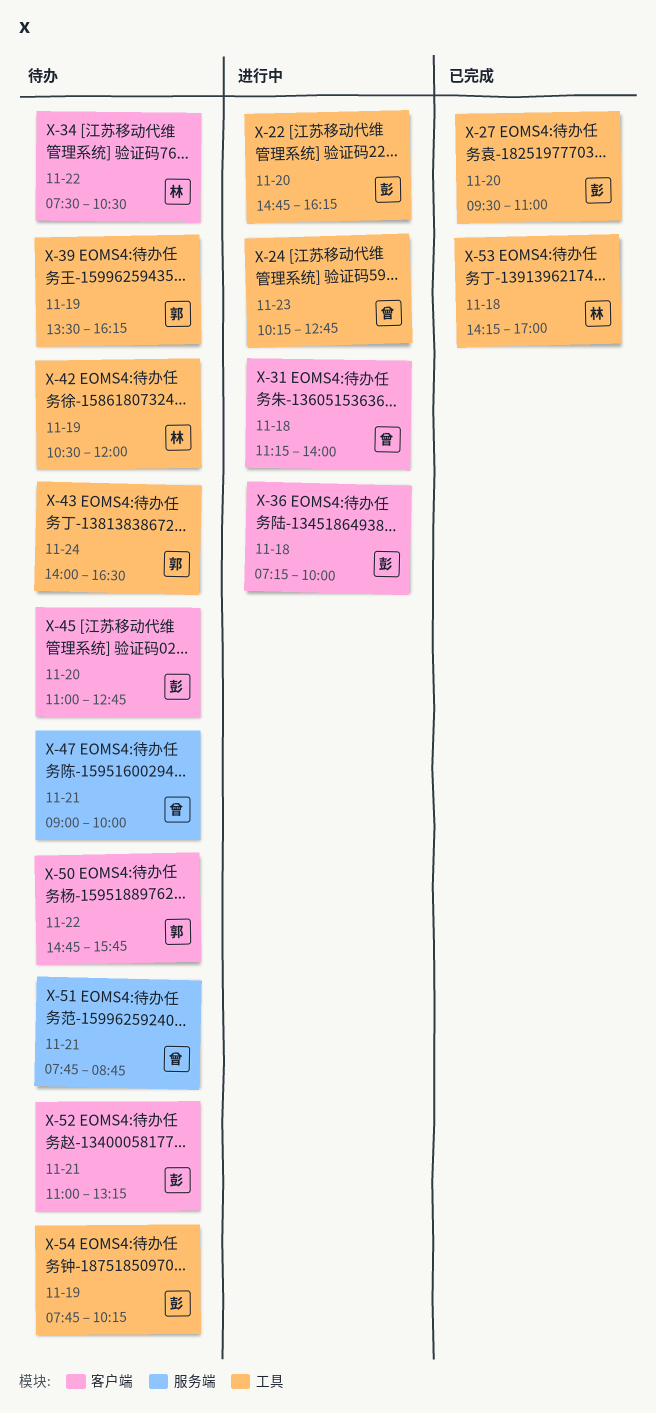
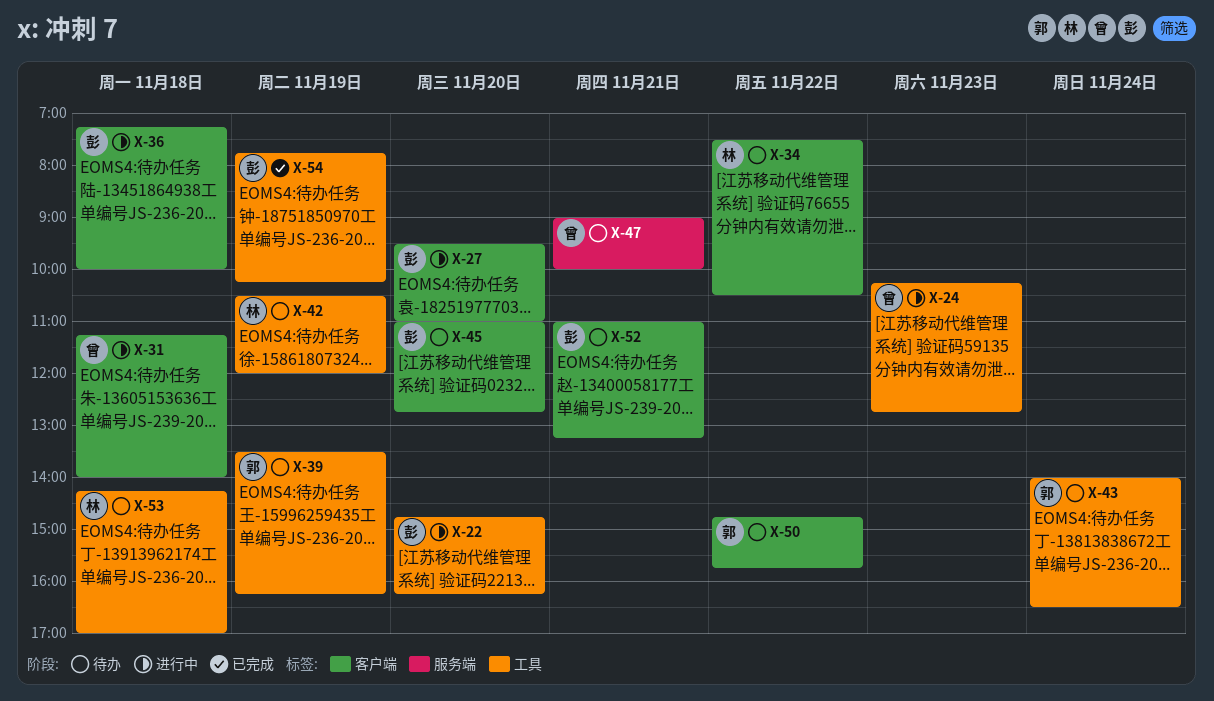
X-27, status: 已完成 -> 进行中
X-27, label: 工具 -> 客户端
X-51: present -> none
X-53, status: 已完成 -> 待办
X-54, status: 待办 -> 已完成

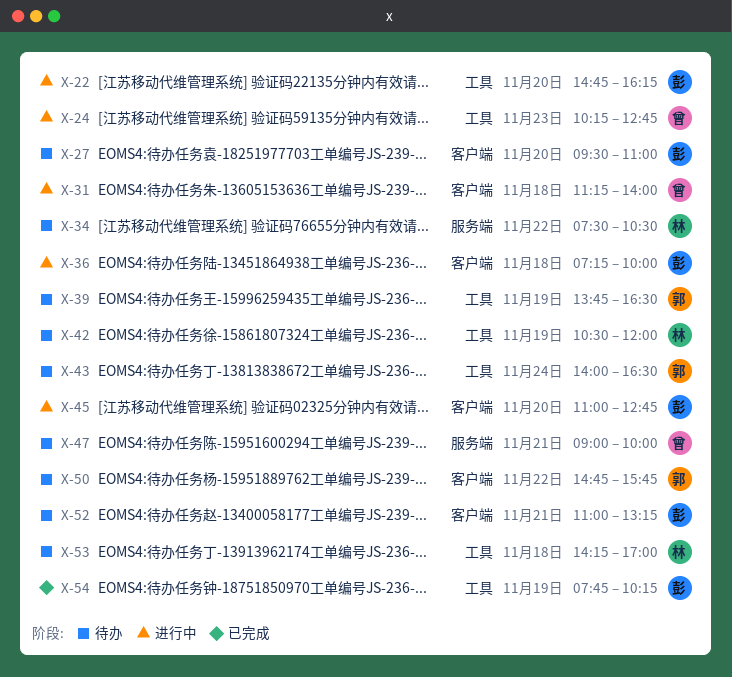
X-27, status: 进行中 -> 待办
X-34, label: 客户端 -> 服务端
X-39, begins: 13:30 -> 13:45
X-39, ends: 16:15 -> 16:30
X-45, status: 待办 -> 进行中

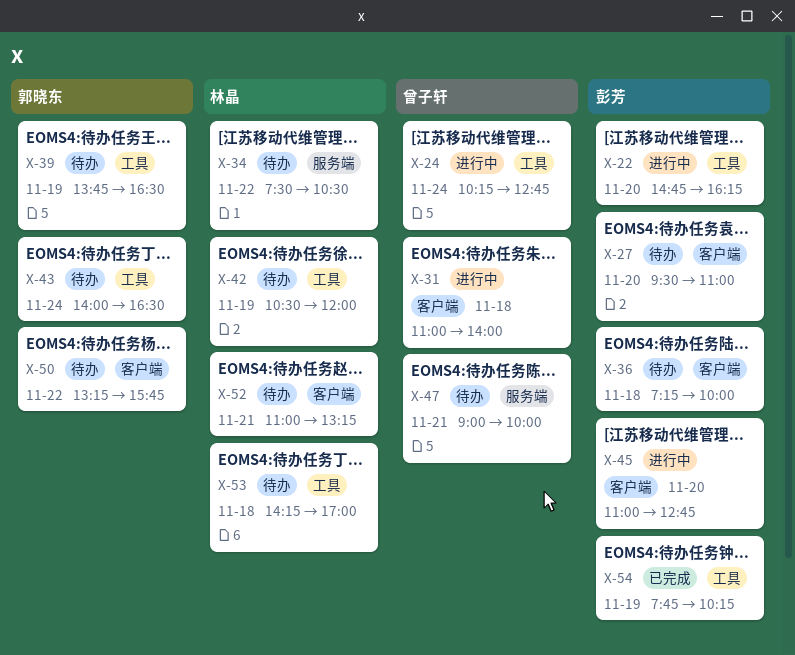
X-24, day: Nov 23 -> Nov 24
X-31, begins: 11:15 -> 11:00
X-36, status: 进行中 -> 待办
X-50, begins: 14:45 -> 13:15
X-52, owner: 彭芳 -> 林晶

